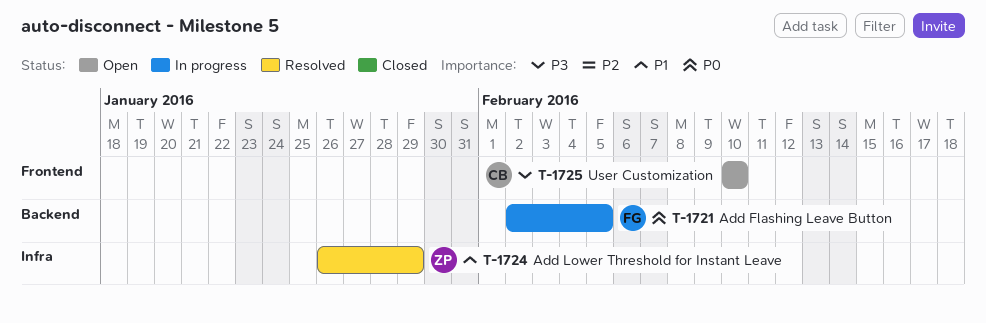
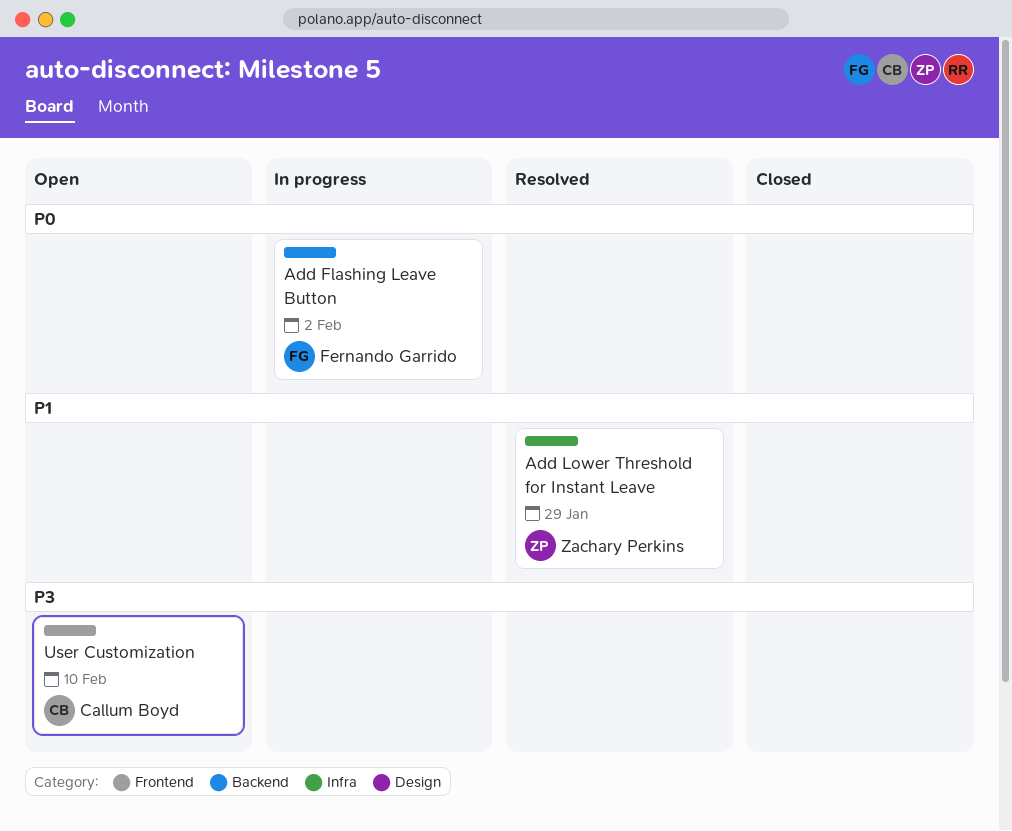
Add Flashing Leave Button, due: Feb 5 -> Feb 2

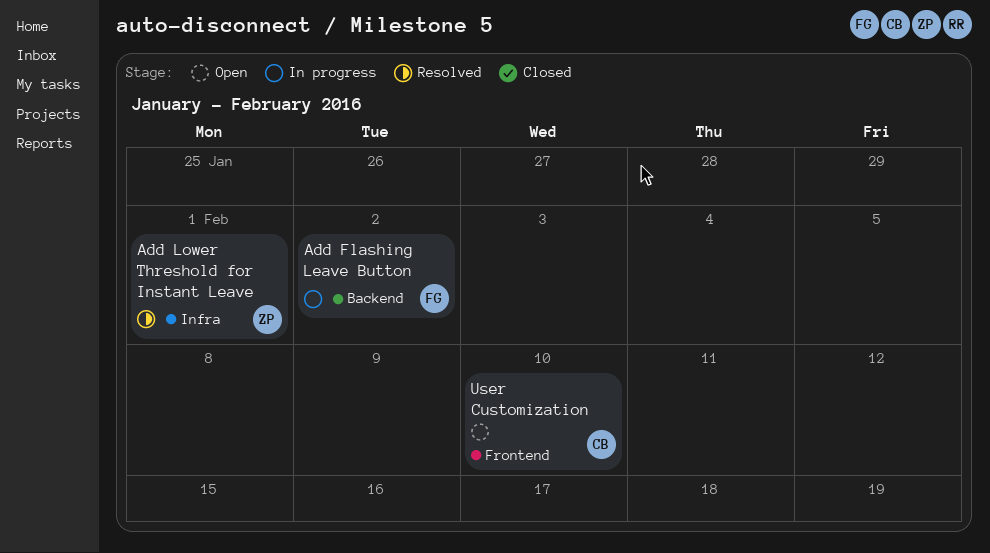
Add Lower Threshold for Instant Leave, due: Jan 29 -> Feb 1

